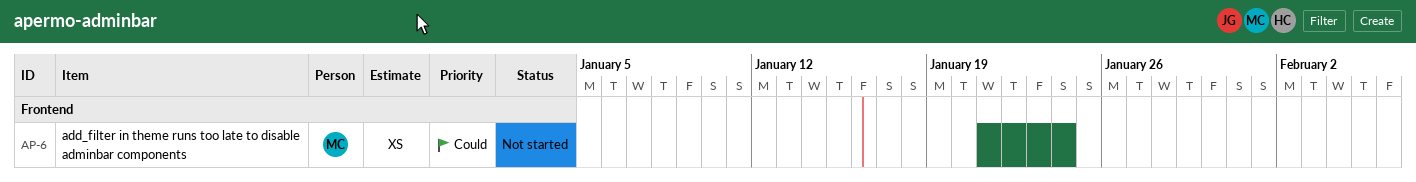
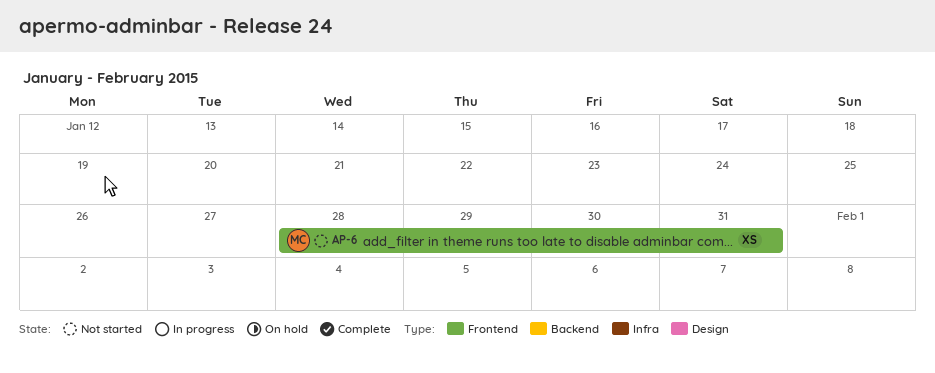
AP-6, start: Jan 21 -> Jan 28
AP-6, due: Jan 24 -> Jan 31

